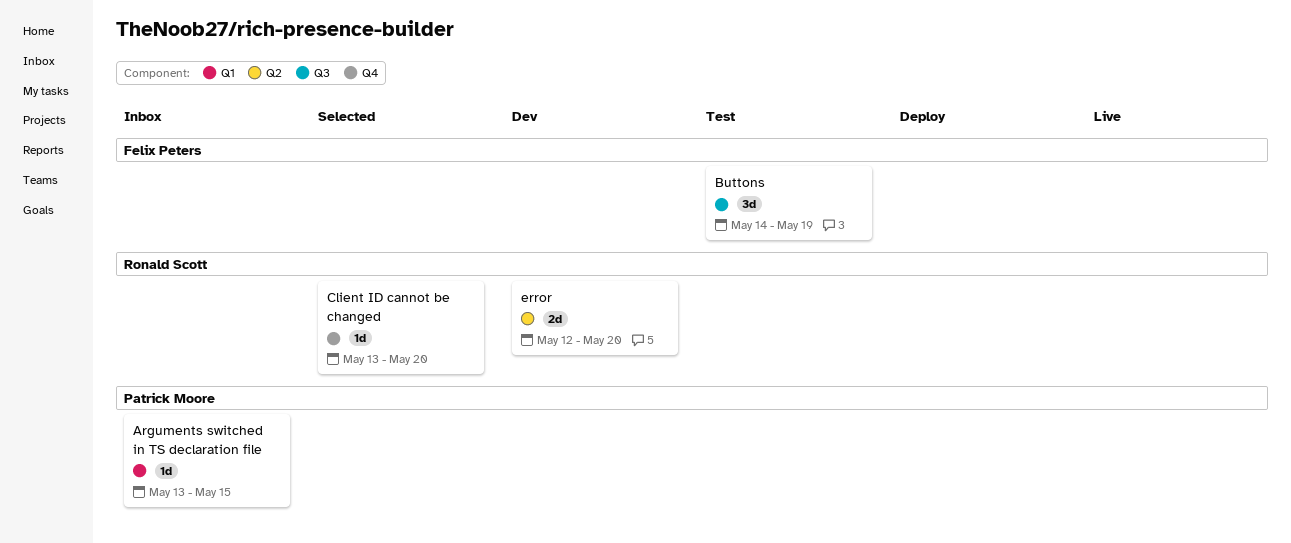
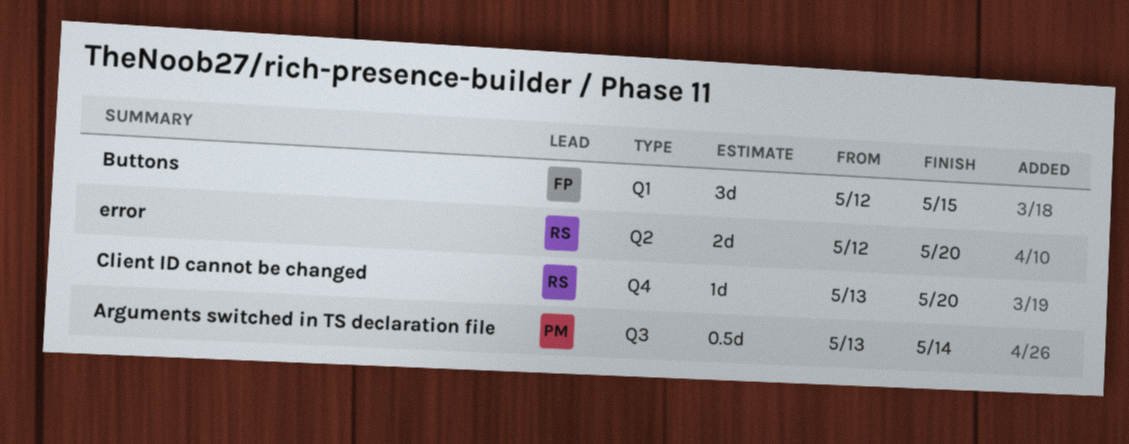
Arguments switched in TS declaration file, label: Q1 -> Q3
Arguments switched in TS declaration file, estimate: 1d -> 0.5d
Arguments switched in TS declaration file, due: May 15 -> May 14
Buttons, label: Q3 -> Q1
Buttons, start: May 14 -> May 12
Buttons, due: May 19 -> May 15

